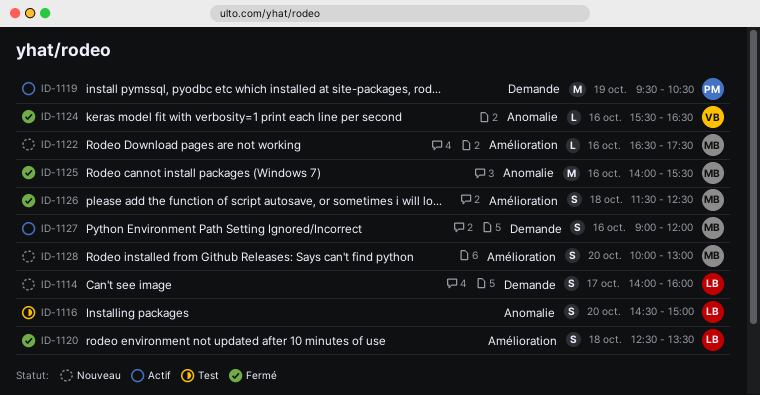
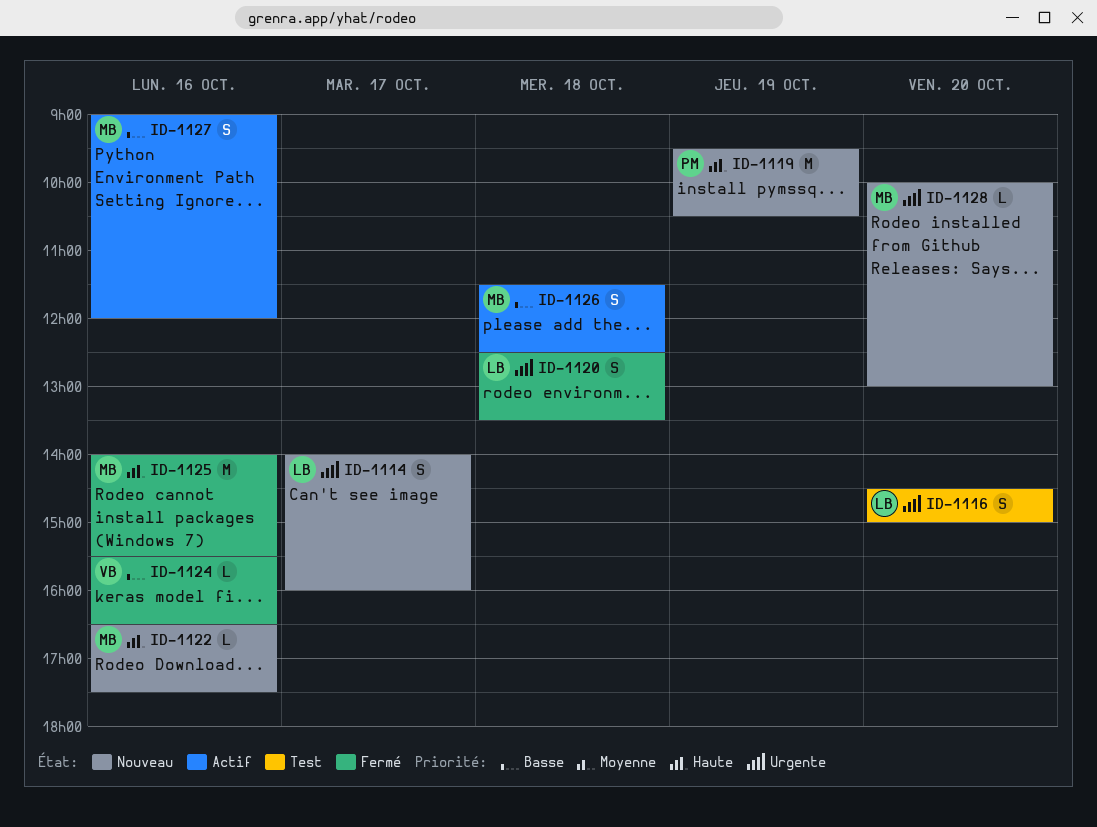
ID-1119, status: Actif -> Nouveau
ID-1126, status: Fermé -> Actif
ID-1128, estimate: S -> L

